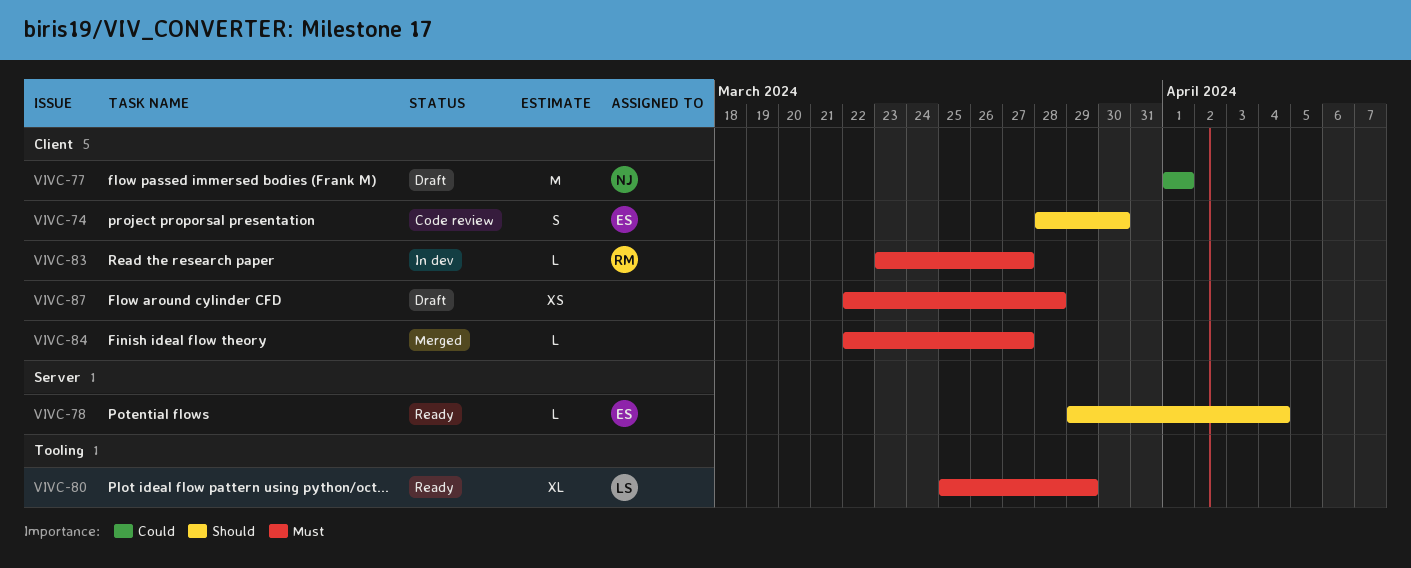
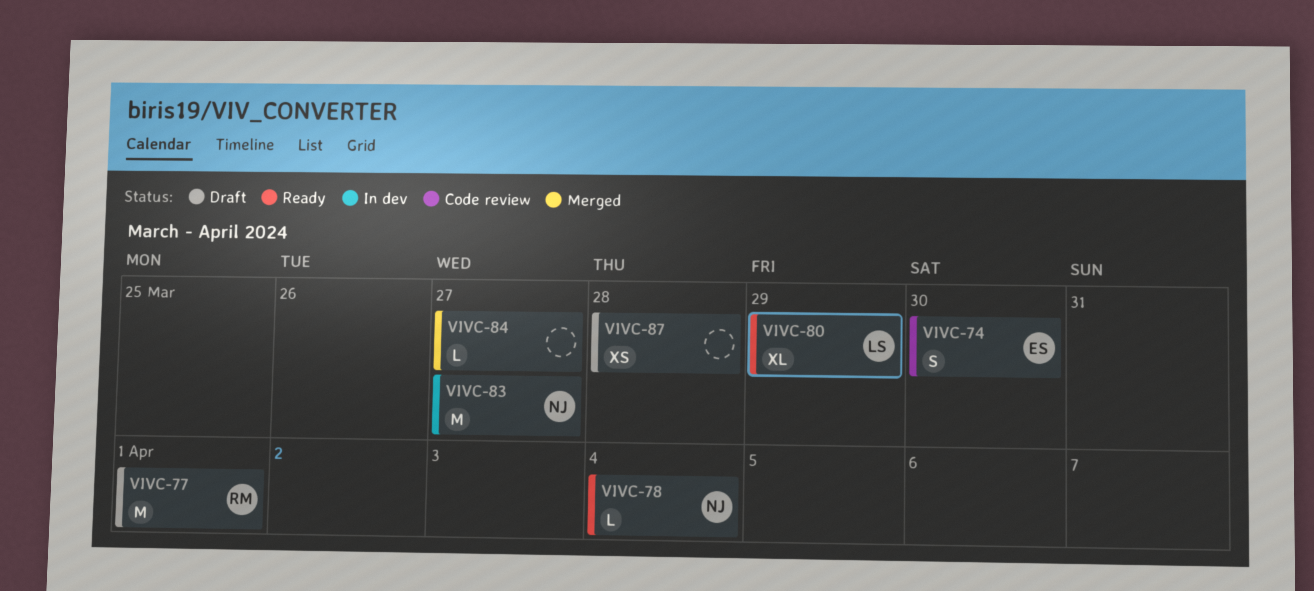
VIVC-77, owner: NJ -> RM
VIVC-78, owner: ES -> NJ
VIVC-83, owner: RM -> NJ
VIVC-83, estimate: L -> M

